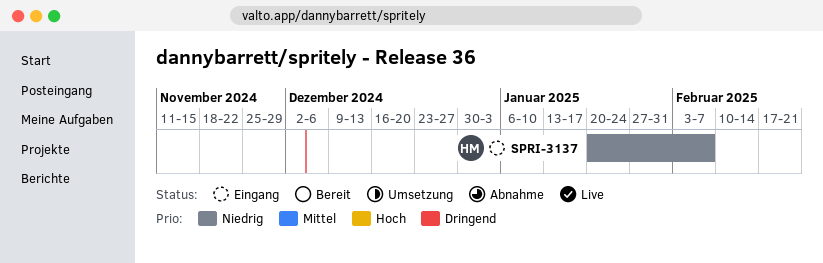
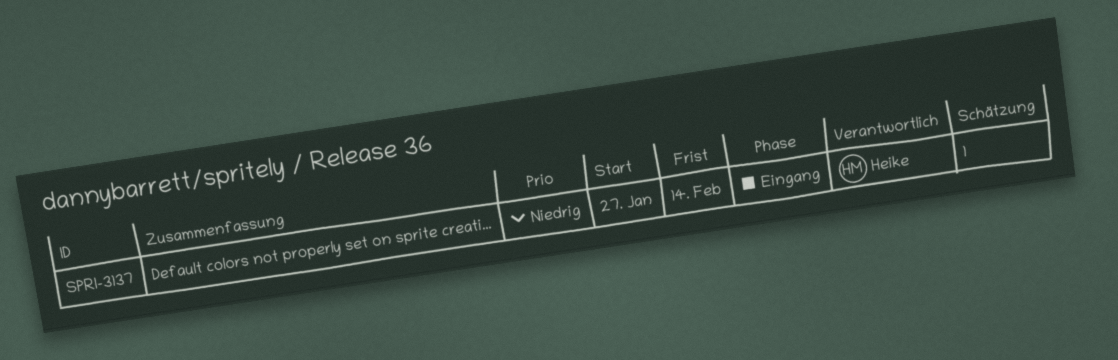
SPRI-3137, start: Jan 20 -> Jan 27
SPRI-3137, due: Feb 7 -> Feb 14

